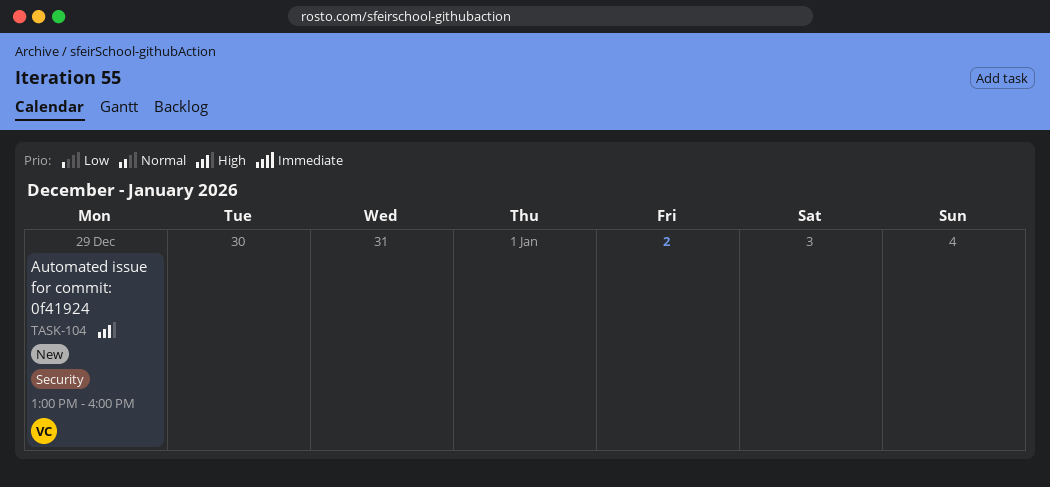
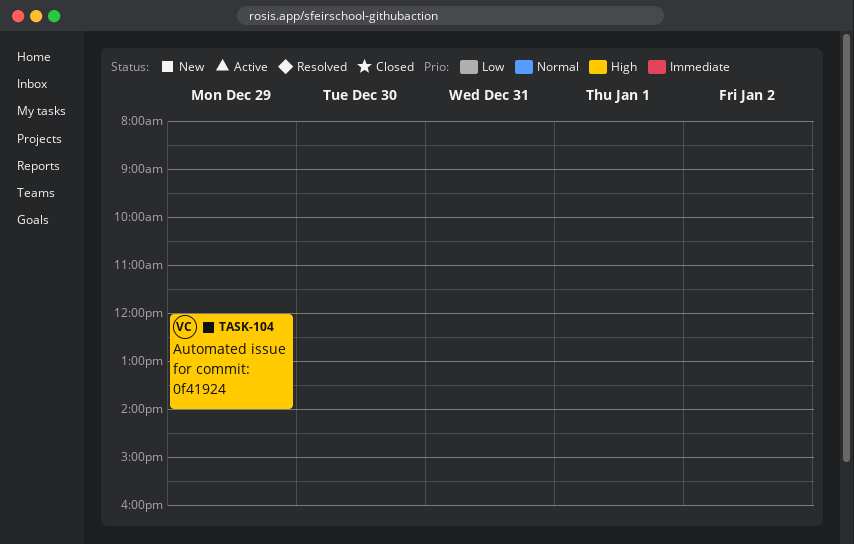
TASK-104, begins: 13:00 -> 12:00
TASK-104, ends: 16:00 -> 14:00

